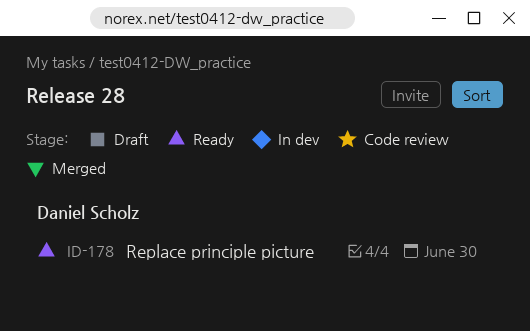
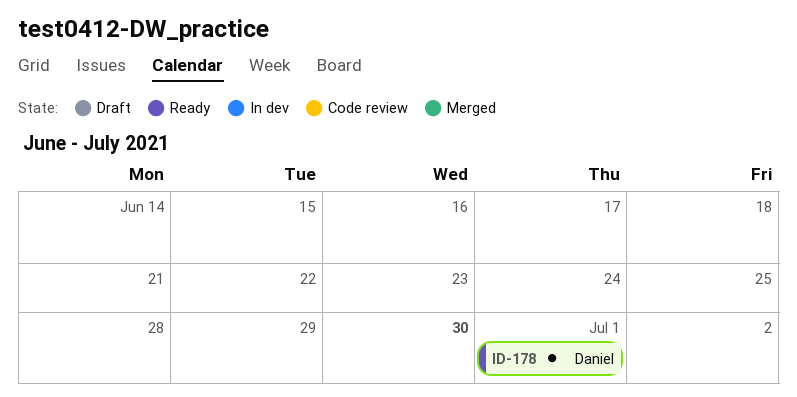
ID-178, due: Jun 30 -> Jul 1

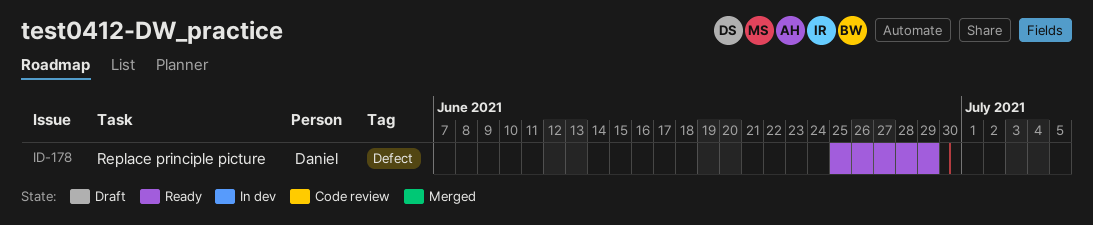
ID-178, due: Jul 1 -> Jun 29

